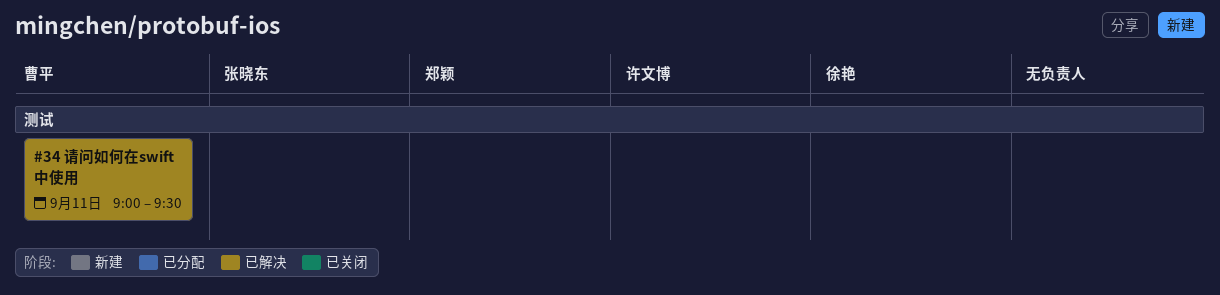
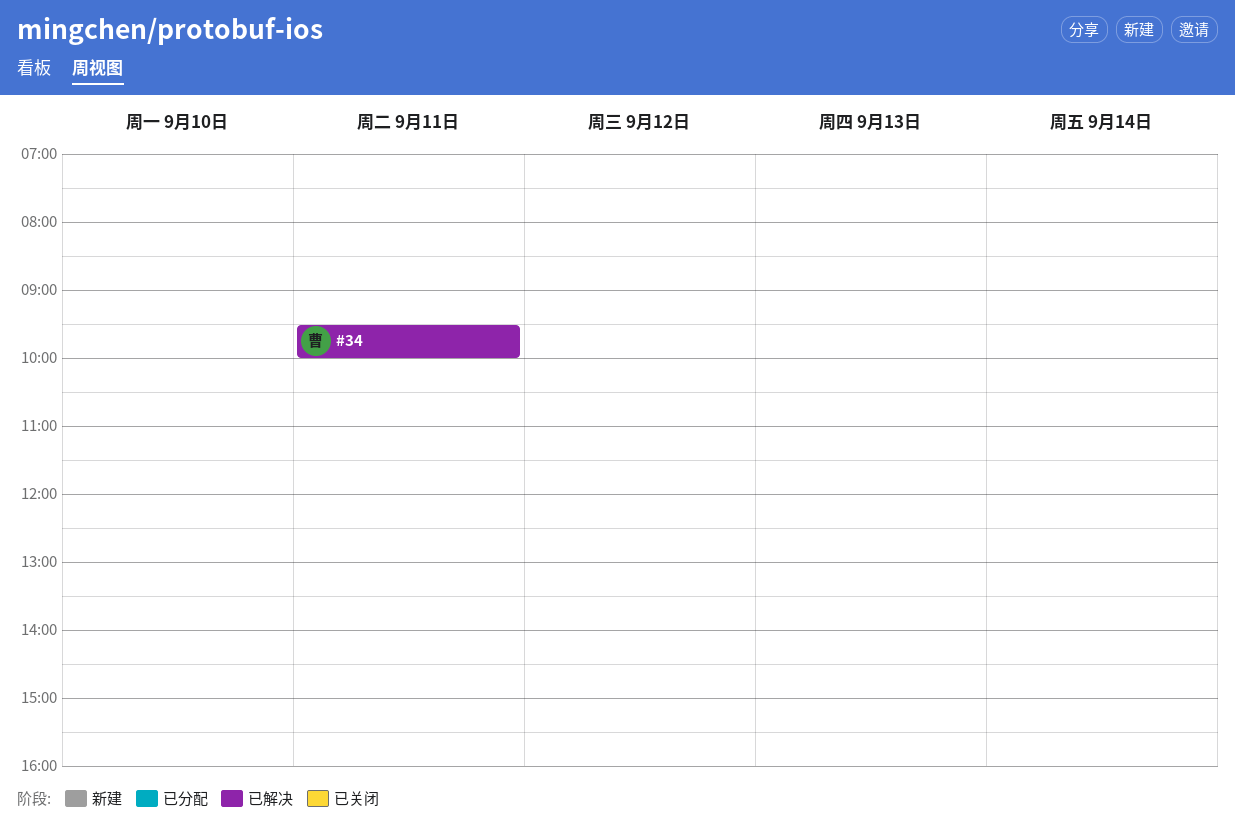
#34, begins: 09:00 -> 09:30
#34, ends: 09:30 -> 10:00

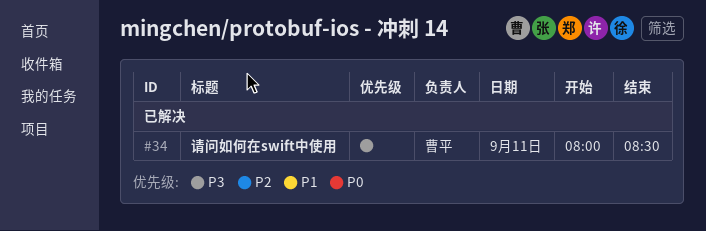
#34, begins: 09:30 -> 08:00
#34, ends: 10:00 -> 08:30

